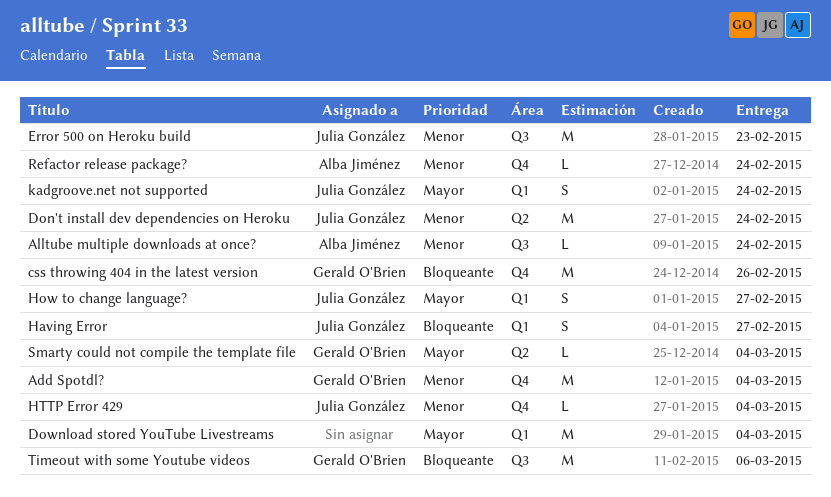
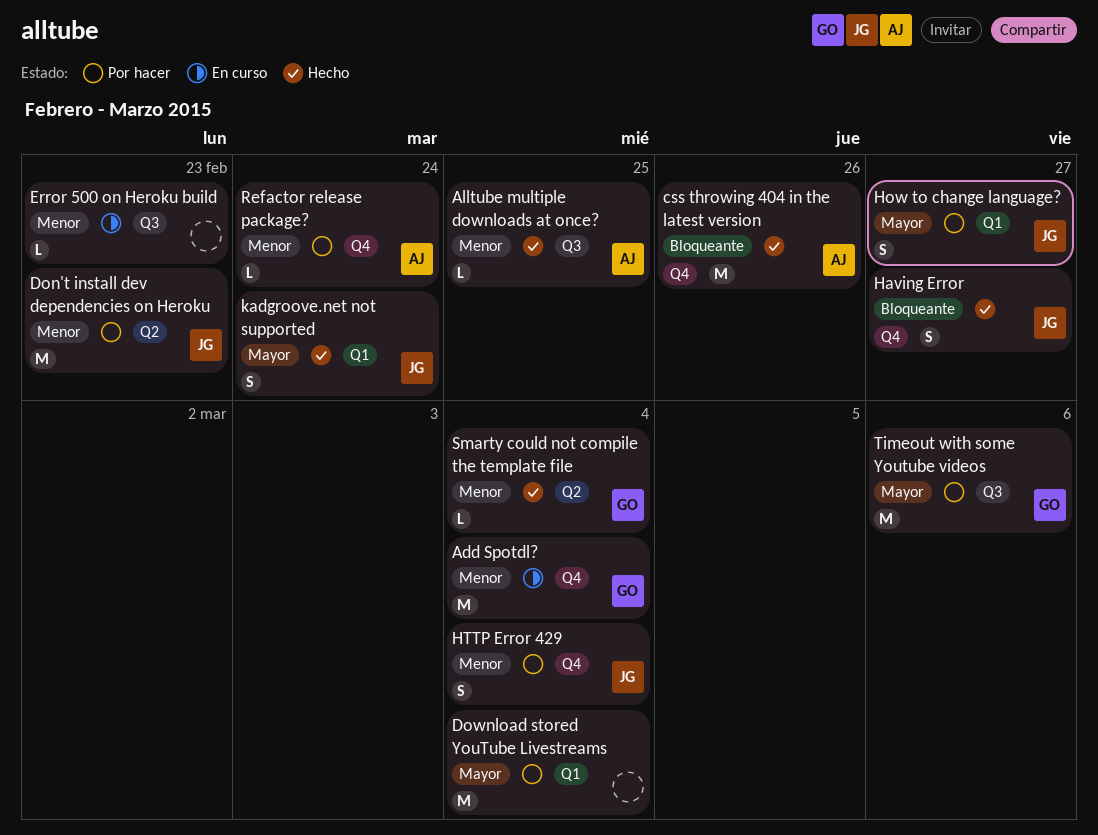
Alltube multiple downloads at once?, due: Feb 24 -> Feb 25
css throwing 404 in the latest version, owner: Gerald O'Brien -> Alba Jiménez
Don't install dev dependencies on Heroku, due: Feb 24 -> Feb 23
Error 500 on Heroku build, owner: Julia González -> none
Error 500 on Heroku build, estimate: M -> L
Having Error, label: Q1 -> Q4
HTTP Error 429, estimate: L -> S
Smarty could not compile the template file, priority: Mayor -> Menor
Timeout with some Youtube videos, priority: Bloqueante -> Mayor

